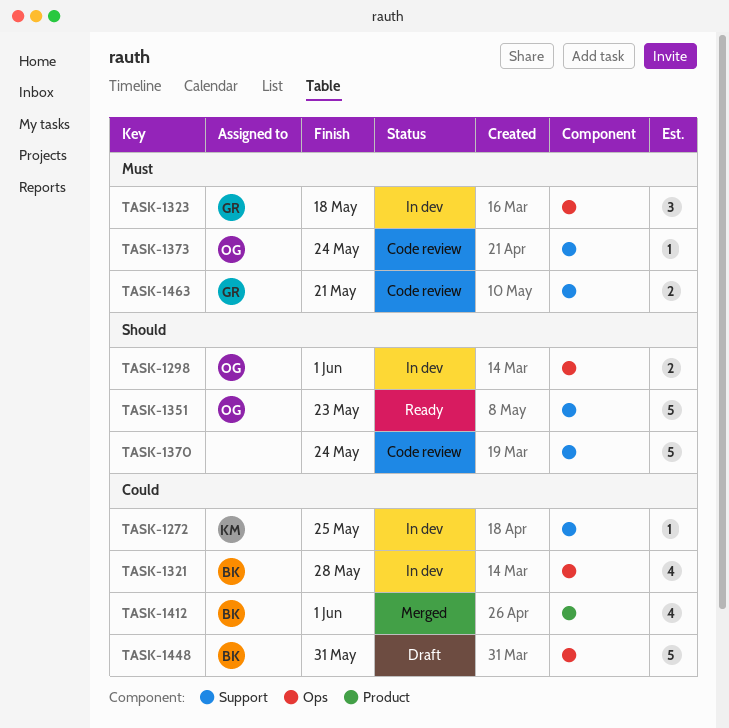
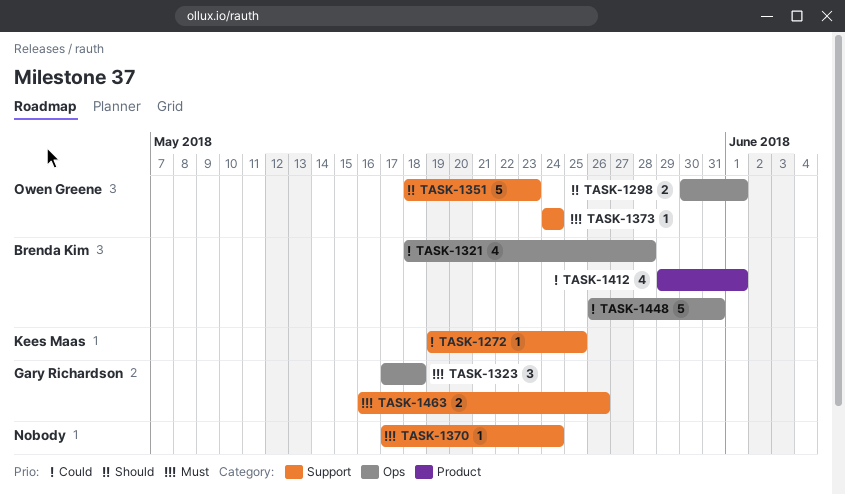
TASK-1370, priority: Should -> Must
TASK-1370, estimate: 5 -> 1
TASK-1463, due: May 21 -> May 26

